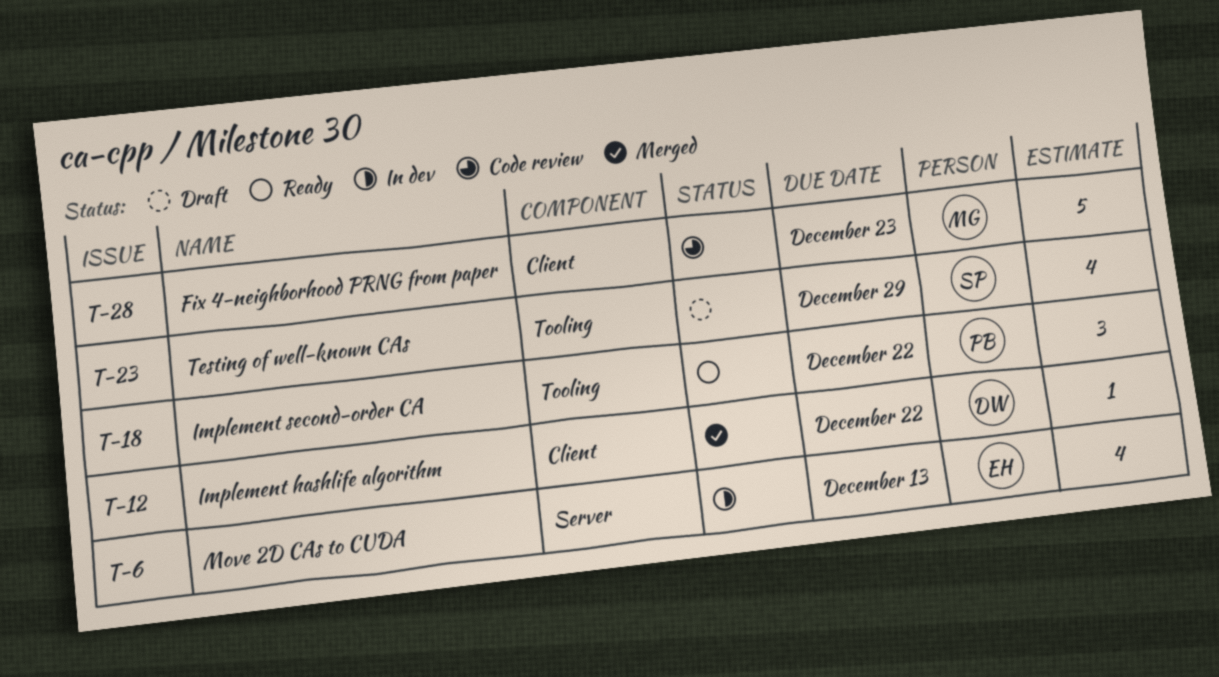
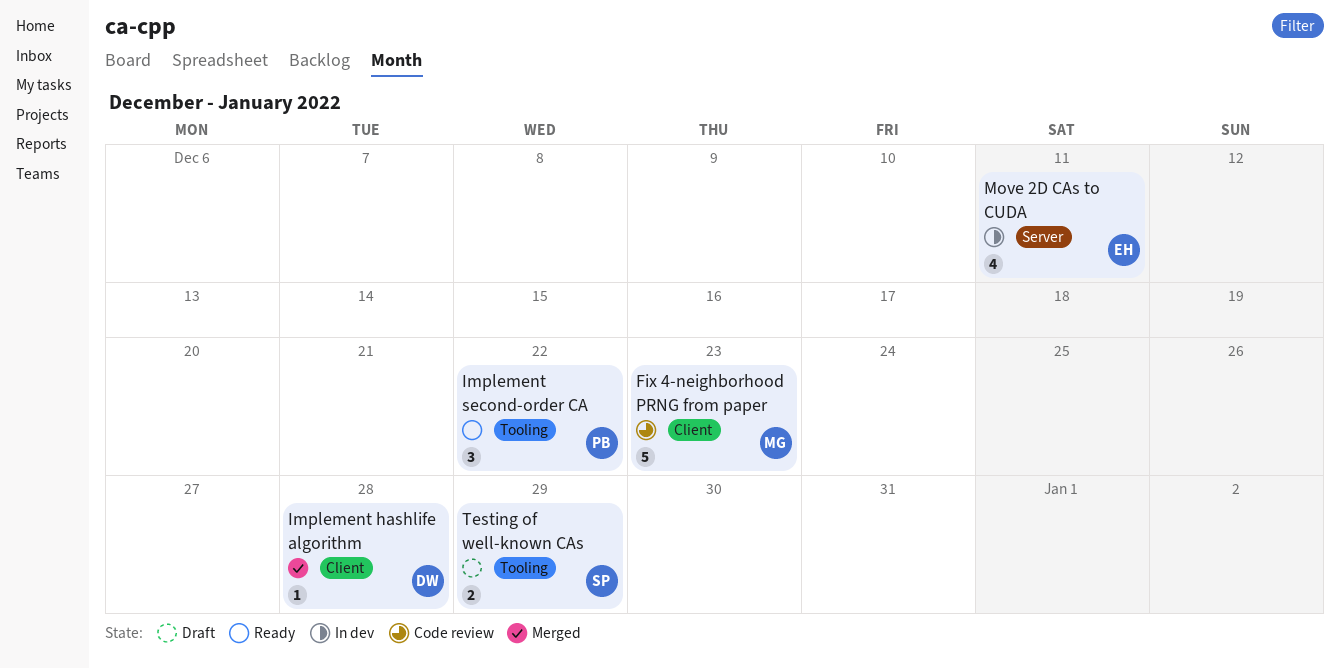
Implement hashlife algorithm, due: Dec 22 -> Dec 28
Move 2D CAs to CUDA, due: Dec 13 -> Dec 11
Testing of well-known CAs, estimate: 4 -> 2

